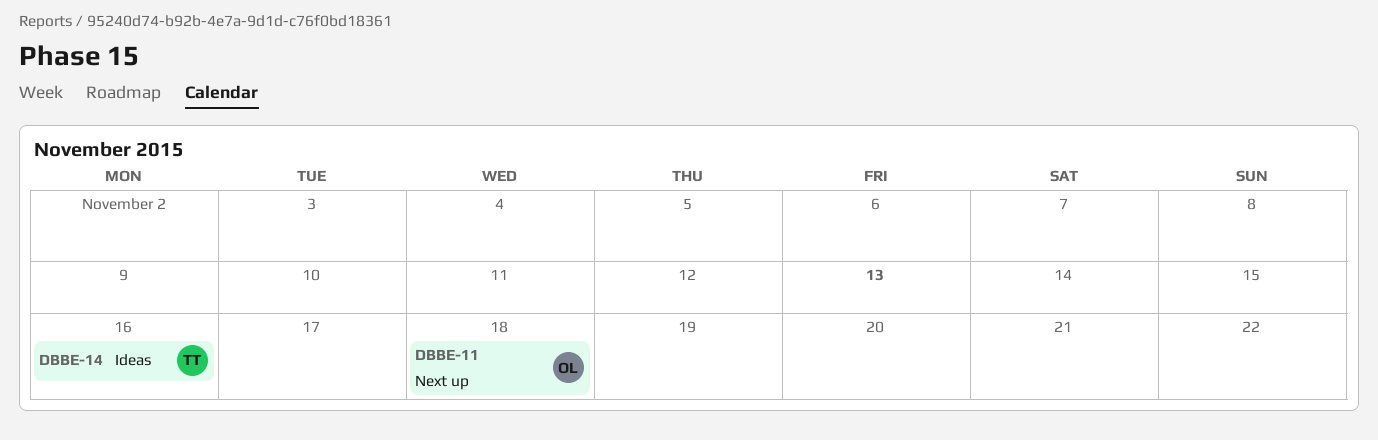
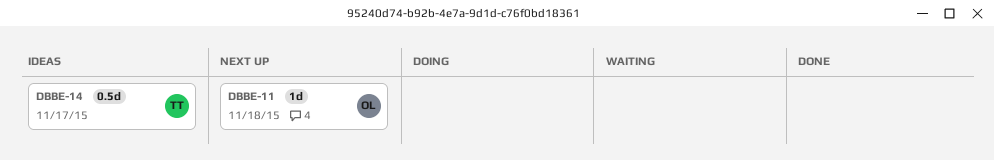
DBBE-14, due: Nov 16 -> Nov 17

